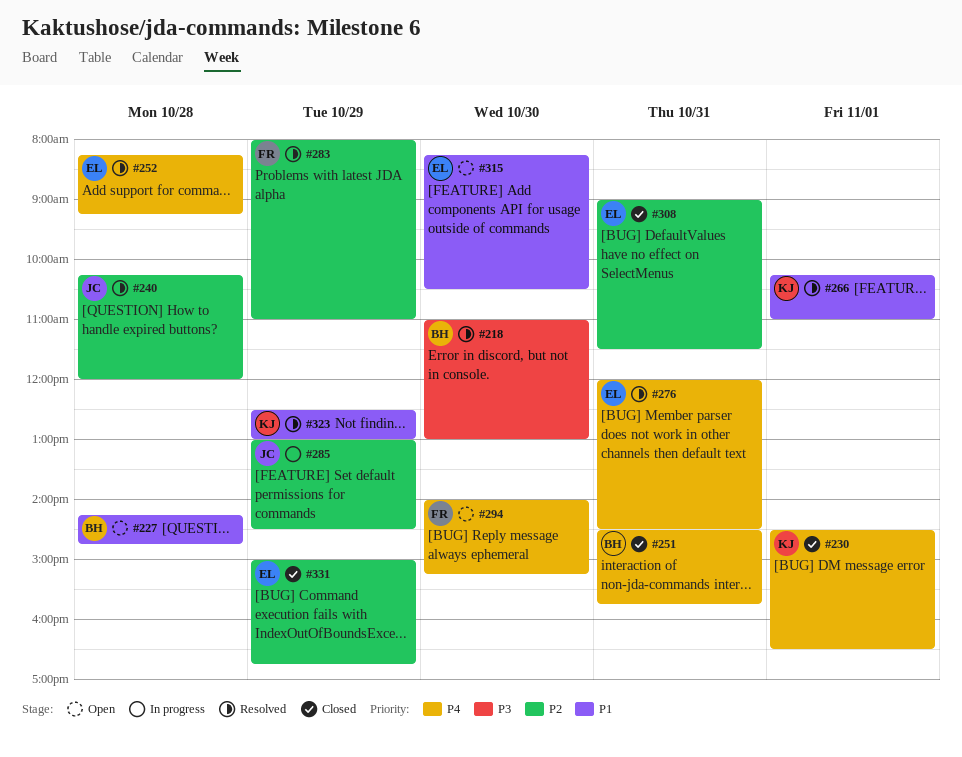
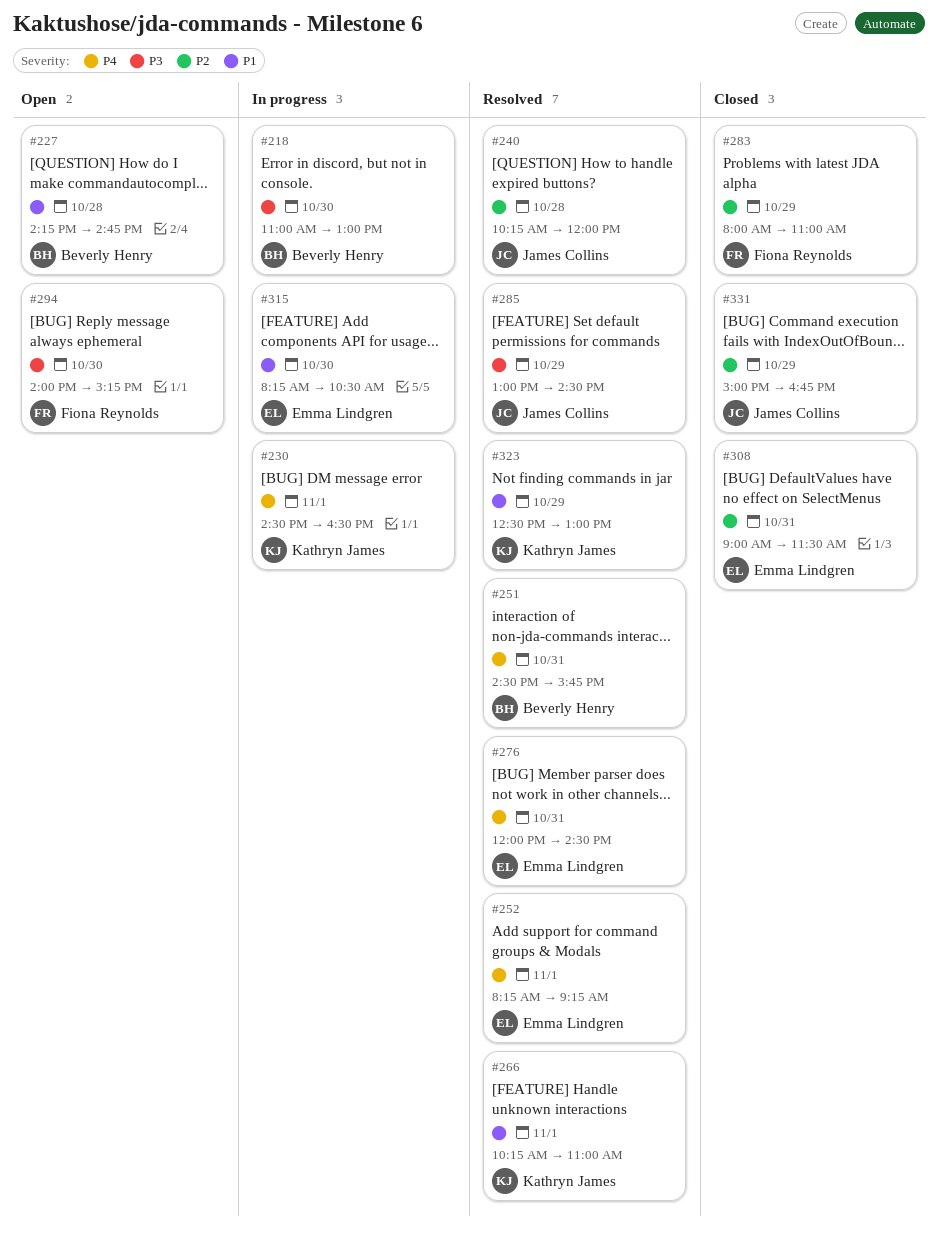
#218, status: Resolved -> In progress
#230, status: Closed -> In progress
#251, status: Closed -> Resolved
#252, day: Oct 28 -> Nov 1
#283, status: Resolved -> Closed
#285, status: In progress -> Resolved
#285, priority: P2 -> P3
#294, priority: P4 -> P3
#315, status: Open -> In progress
#331, owner: Emma Lindgren -> James Collins

